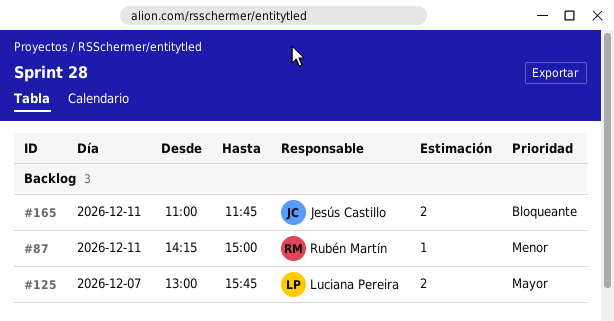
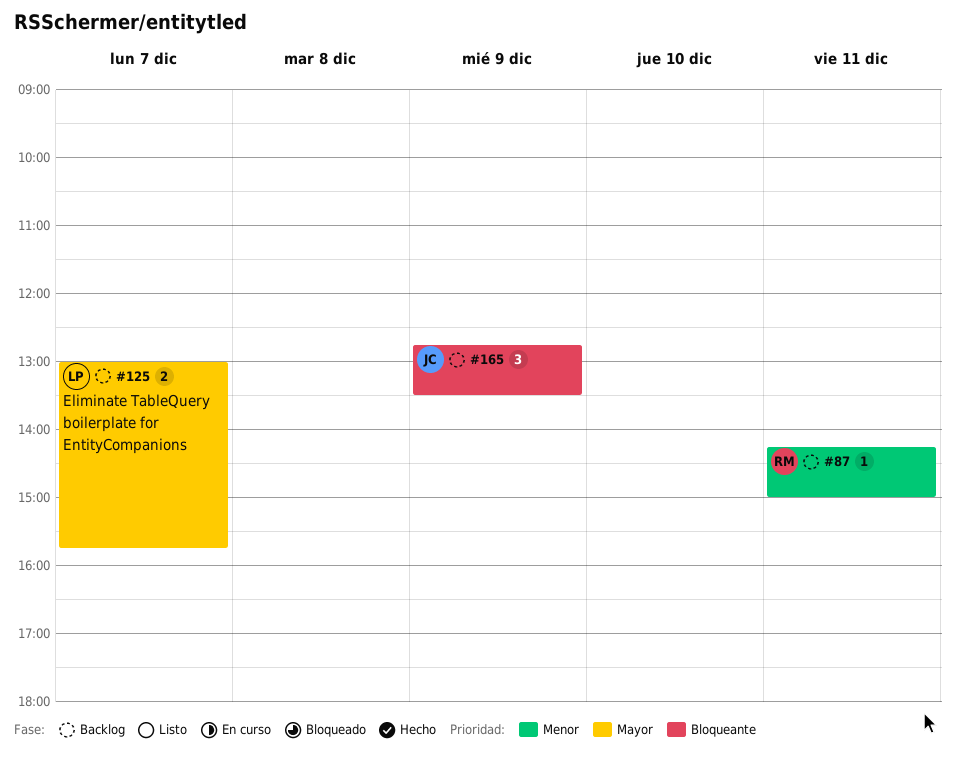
#165, estimate: 2 -> 3
#165, day: Dec 11 -> Dec 9
#165, begins: 11:00 -> 12:45
#165, ends: 11:45 -> 13:30

